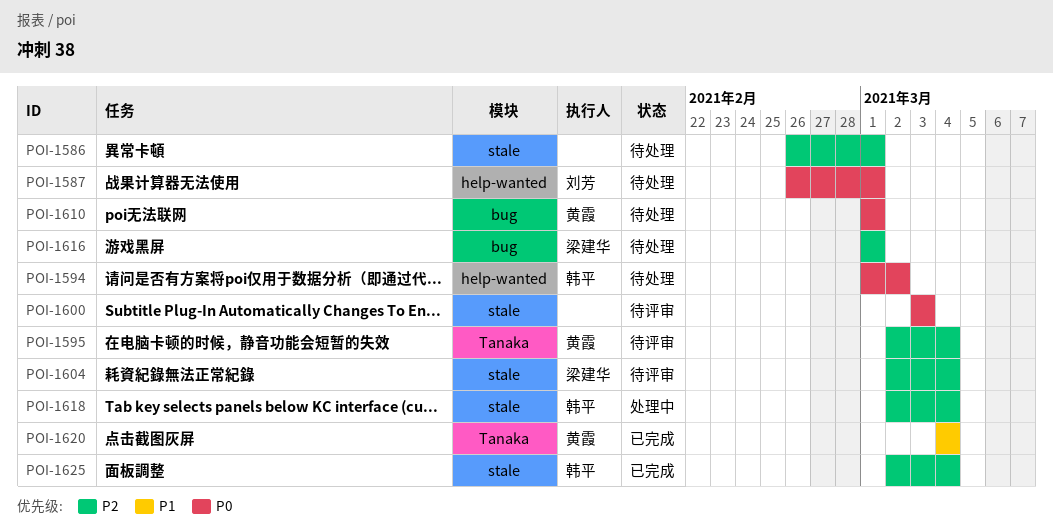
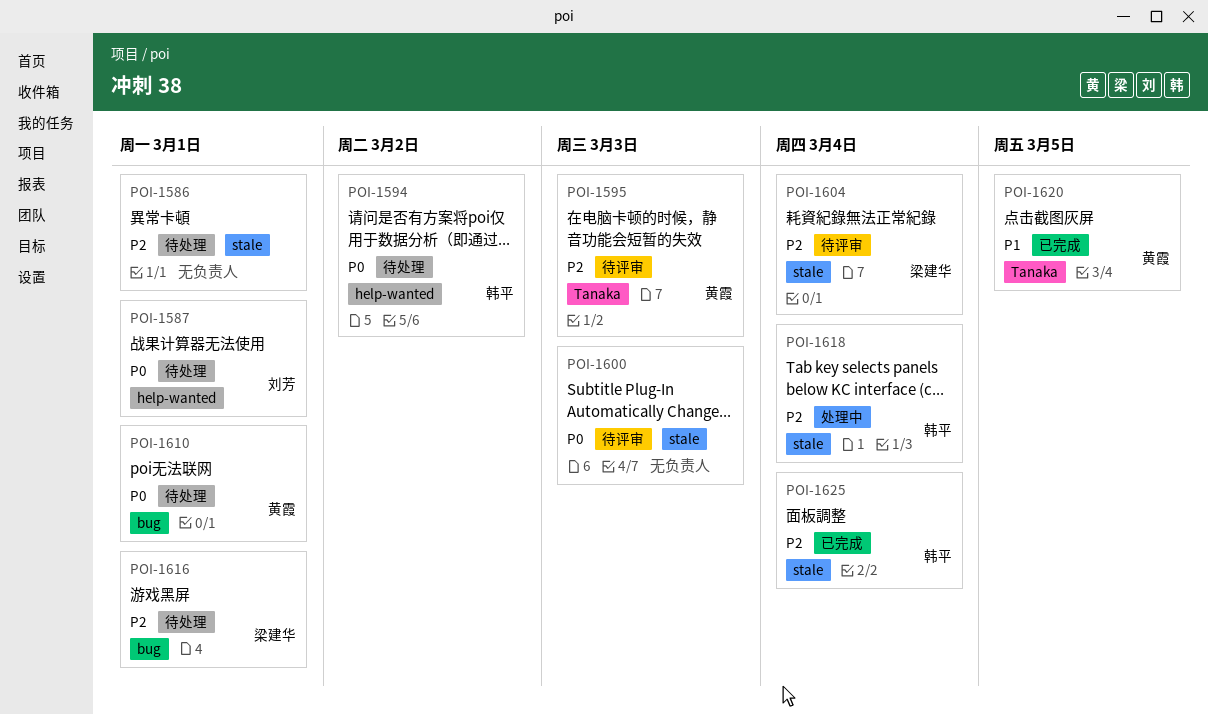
POI-1595, due: Mar 4 -> Mar 3
POI-1620, due: Mar 4 -> Mar 5

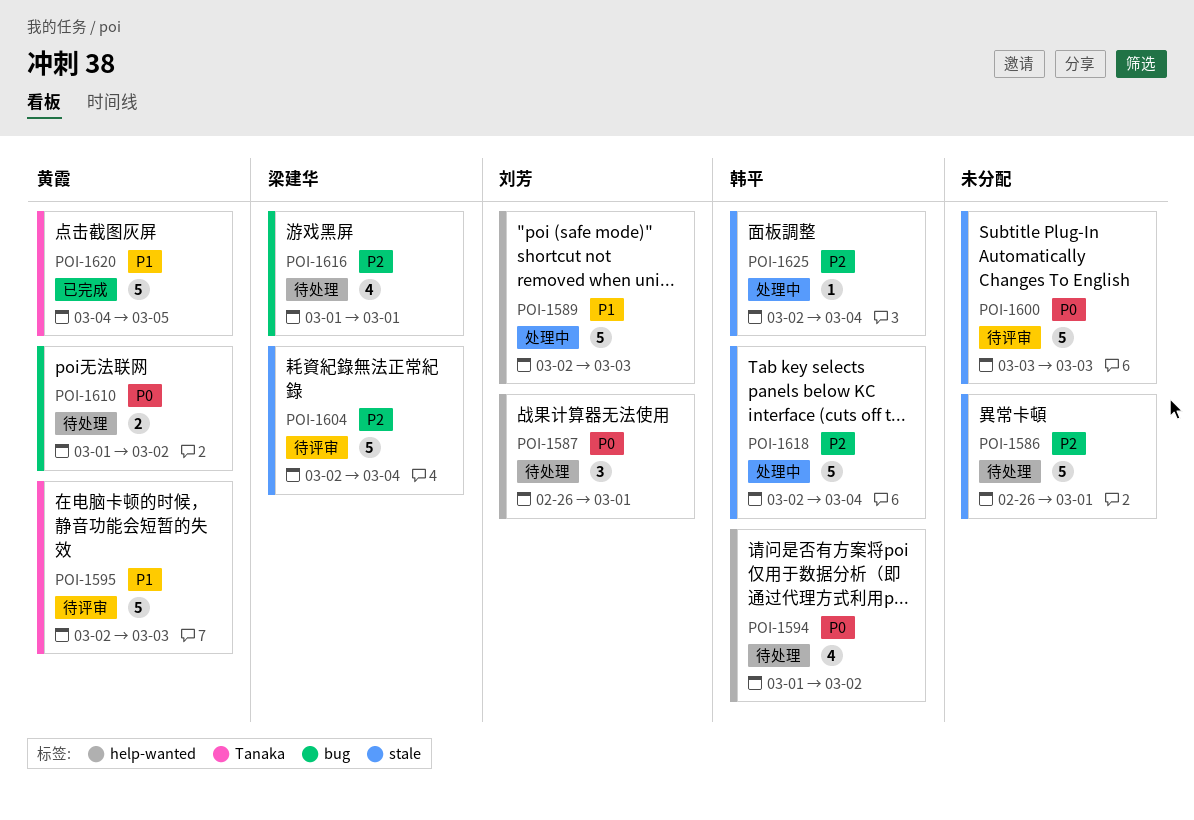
POI-1589: none -> present
POI-1595, priority: P2 -> P1
POI-1610, due: Mar 1 -> Mar 2
POI-1625, status: 已完成 -> 处理中

